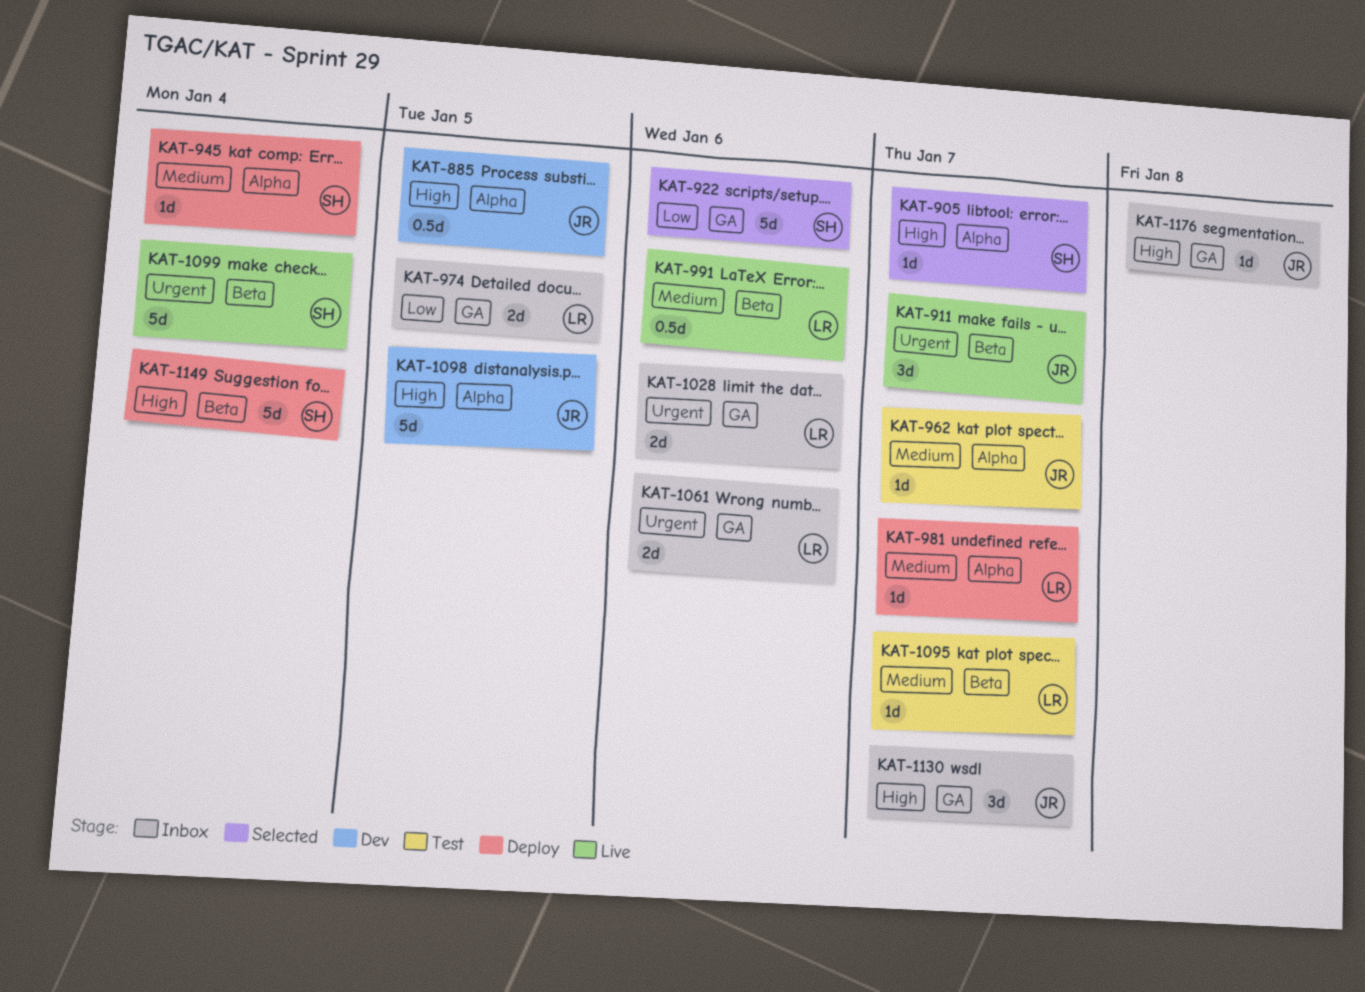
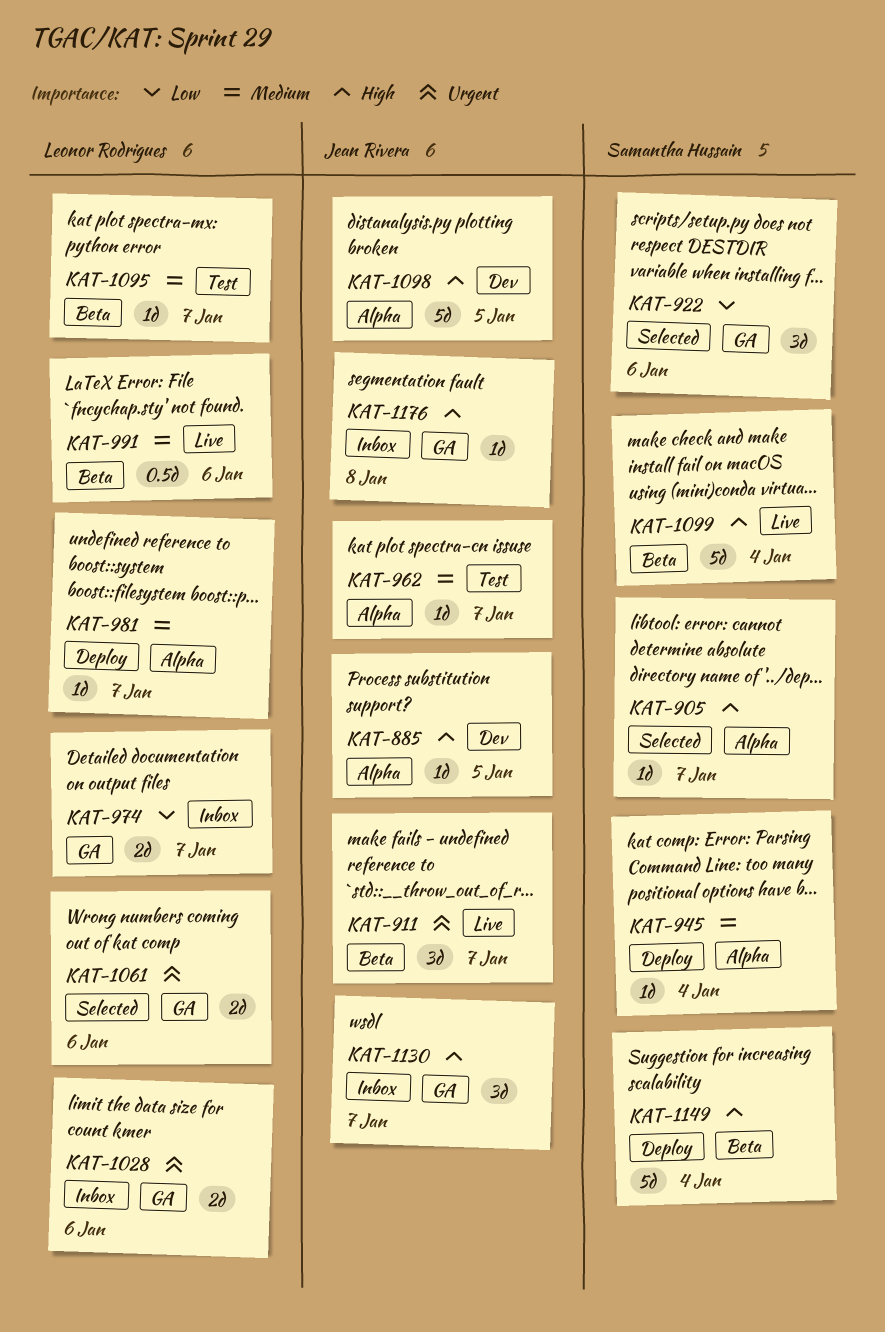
KAT-885, estimate: 0.5d -> 1d
KAT-922, estimate: 5d -> 3d
KAT-974, due: Jan 5 -> Jan 7
KAT-1061, status: Inbox -> Selected
KAT-1099, priority: Urgent -> High

